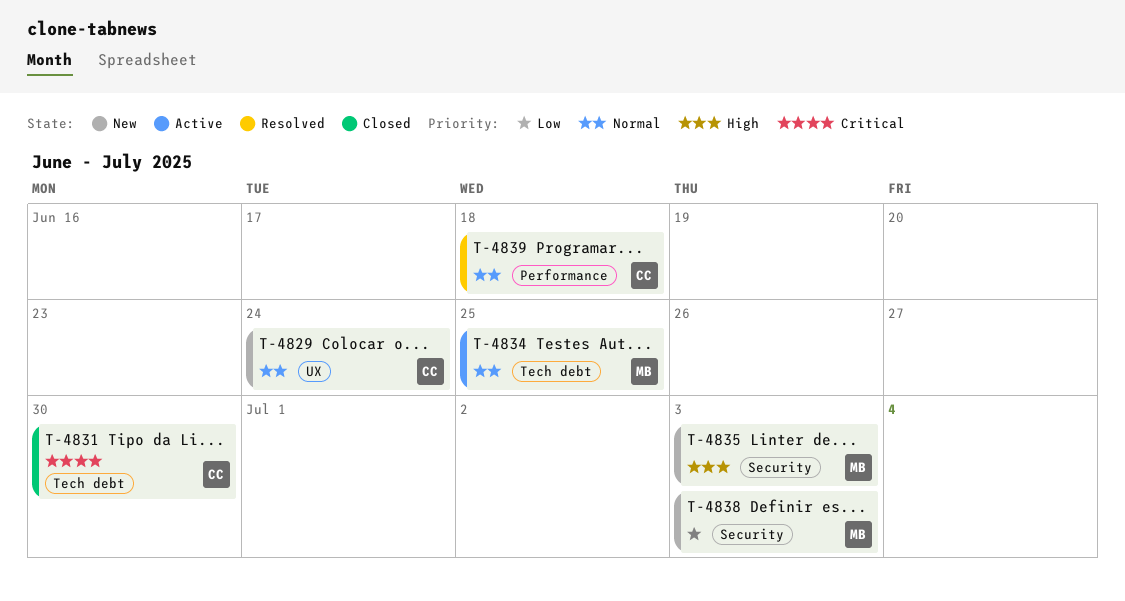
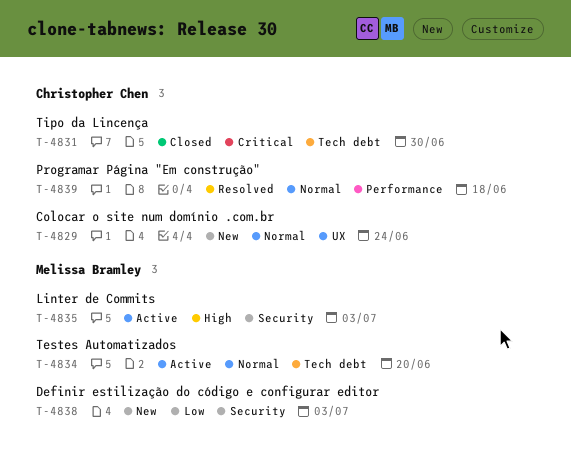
T-4834, due: Jun 25 -> Jun 20
T-4835, status: New -> Active

